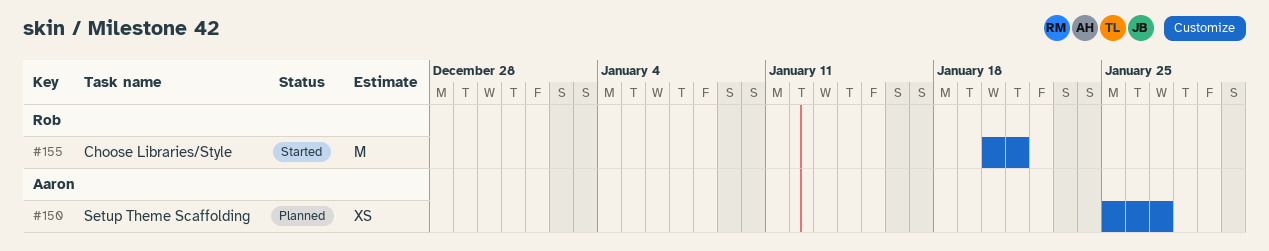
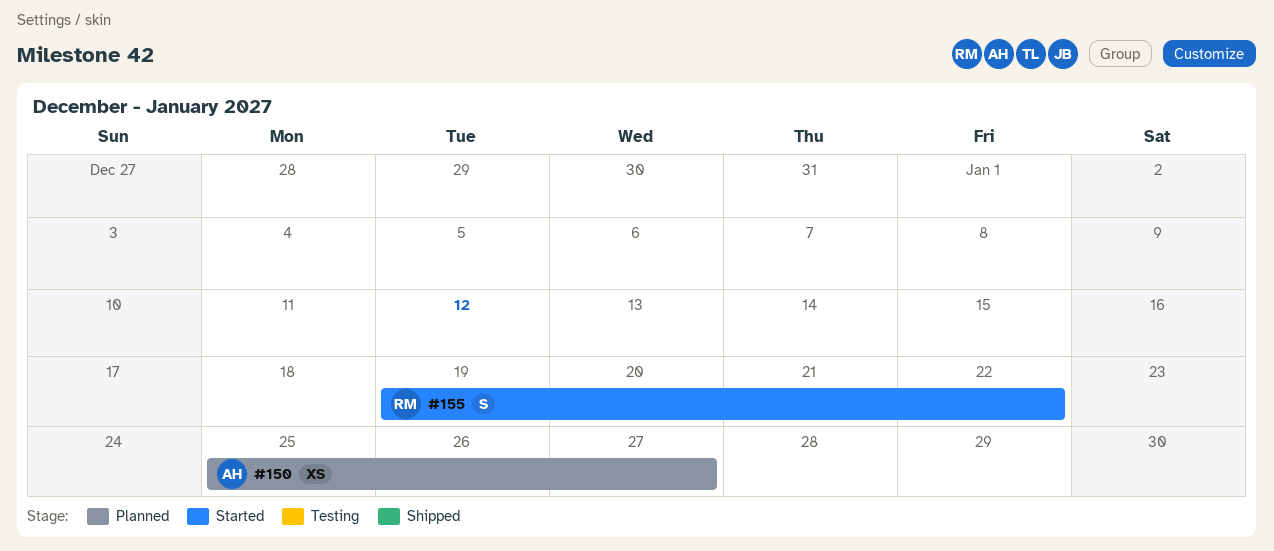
#155, estimate: M -> S
#155, start: Jan 20 -> Jan 19
#155, due: Jan 21 -> Jan 22

